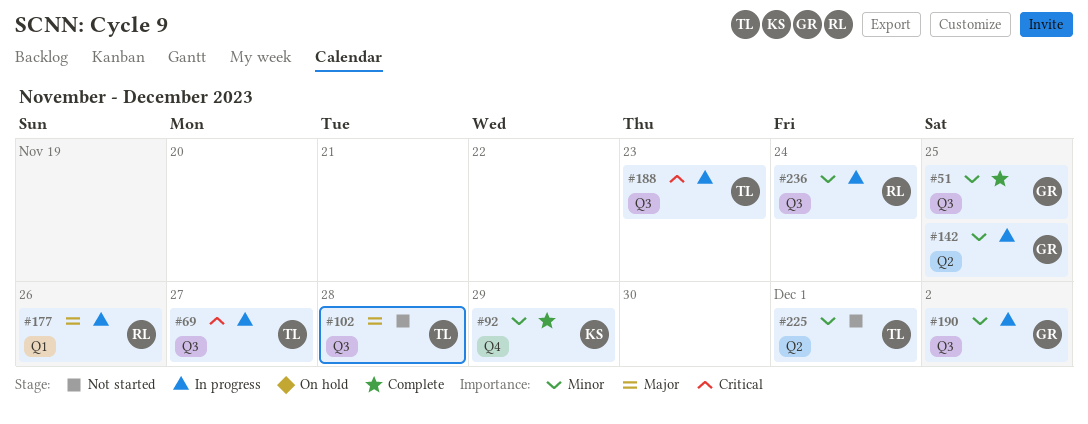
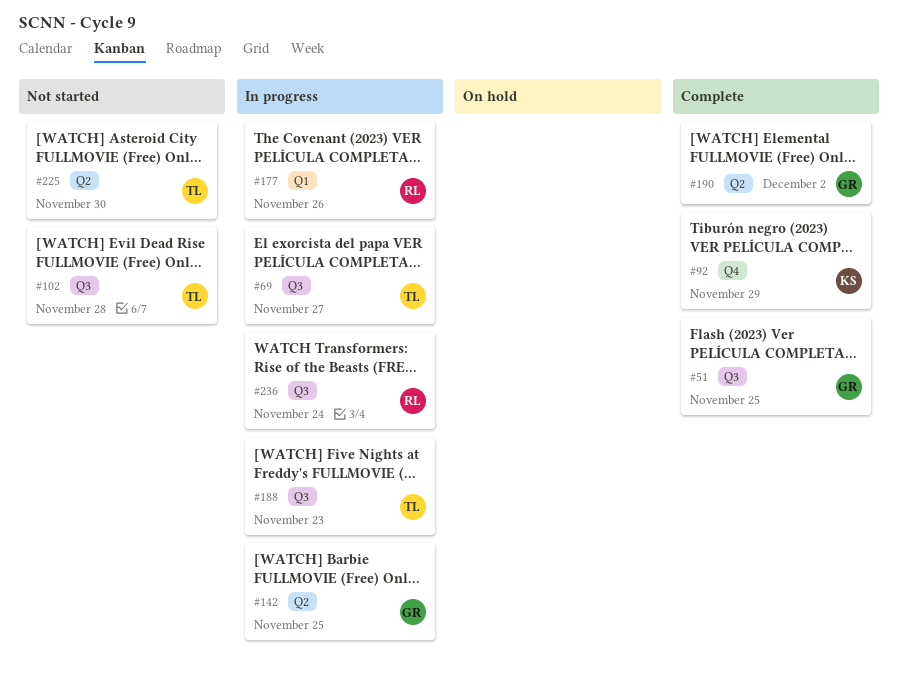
#190, status: In progress -> Complete
#190, label: Q3 -> Q2
#225, due: Dec 1 -> Nov 30

